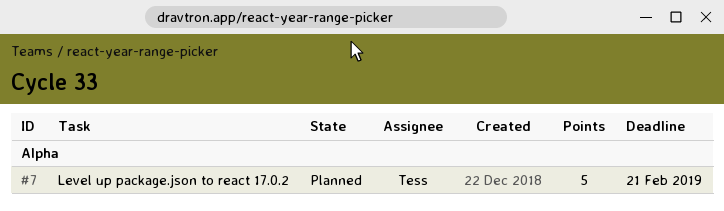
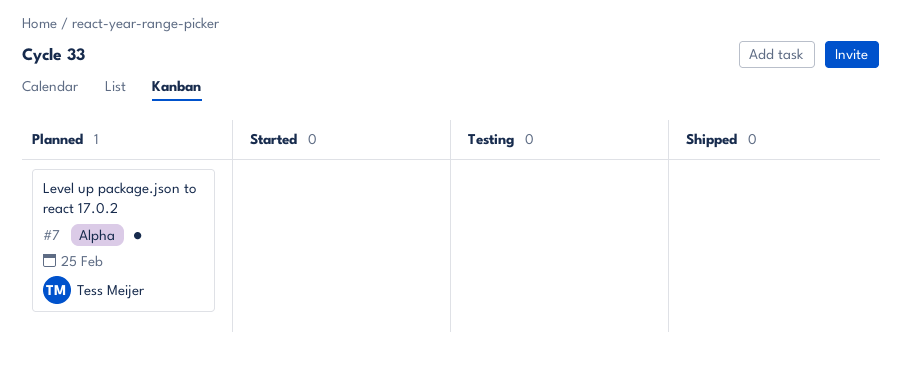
#7, estimate: 5 -> 1
#7, due: Feb 21 -> Feb 25

